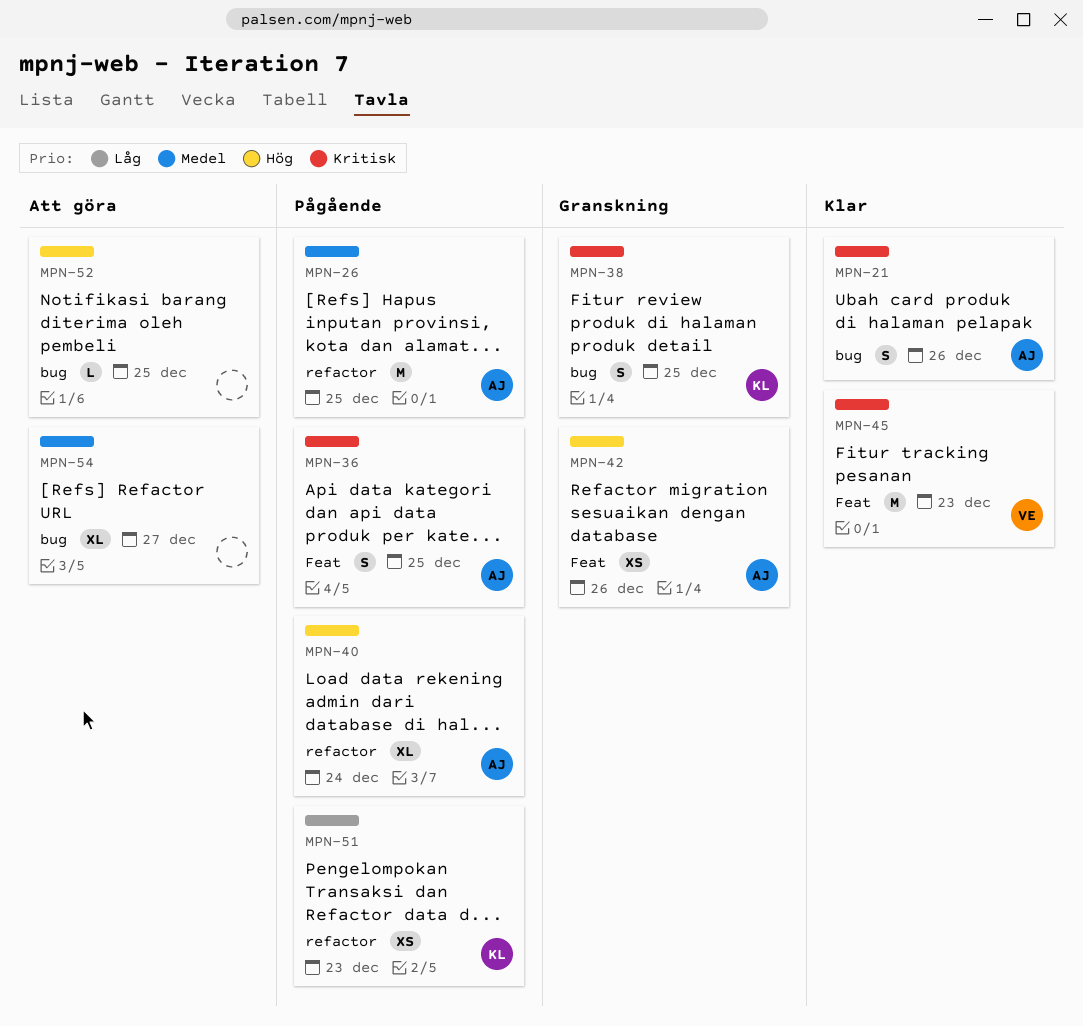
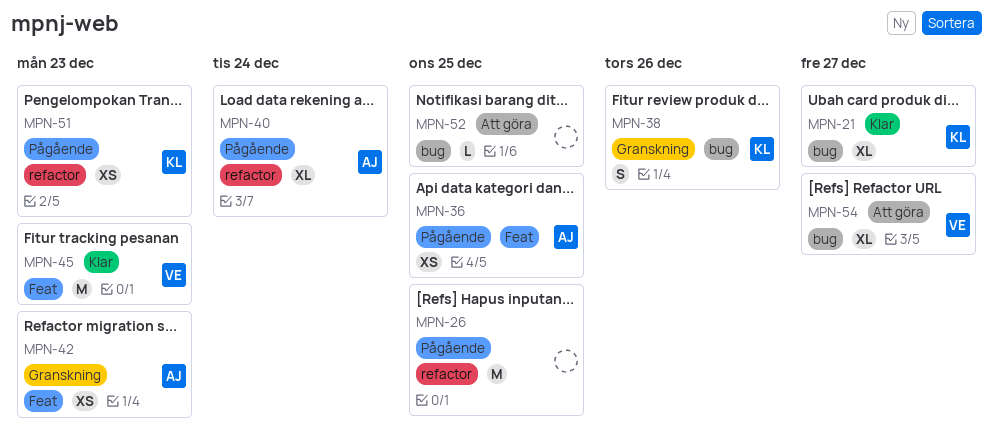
MPN-21, owner: AJ -> KL
MPN-21, estimate: S -> XL
MPN-21, due: Dec 26 -> Dec 27
MPN-26, owner: AJ -> none
MPN-36, estimate: S -> XS
MPN-38, due: Dec 25 -> Dec 26
MPN-42, due: Dec 26 -> Dec 23
MPN-54, owner: none -> VE

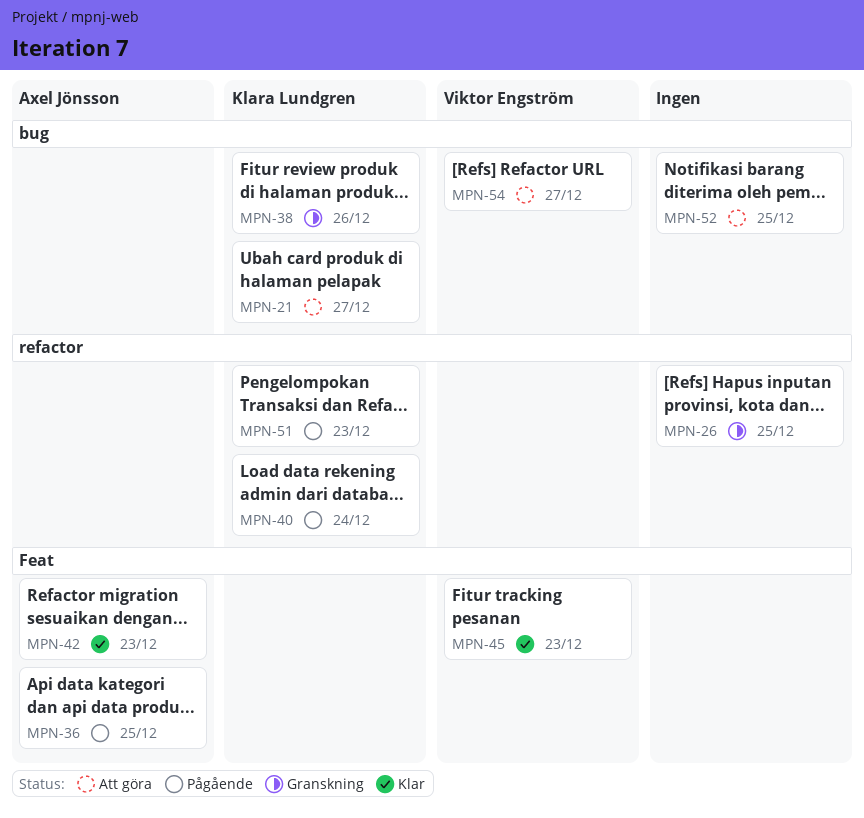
MPN-21, status: Klar -> Att göra
MPN-26, status: Pågående -> Granskning
MPN-40, owner: Axel Jönsson -> Klara Lundgren
MPN-42, status: Granskning -> Klar

